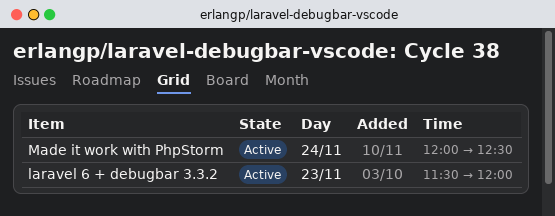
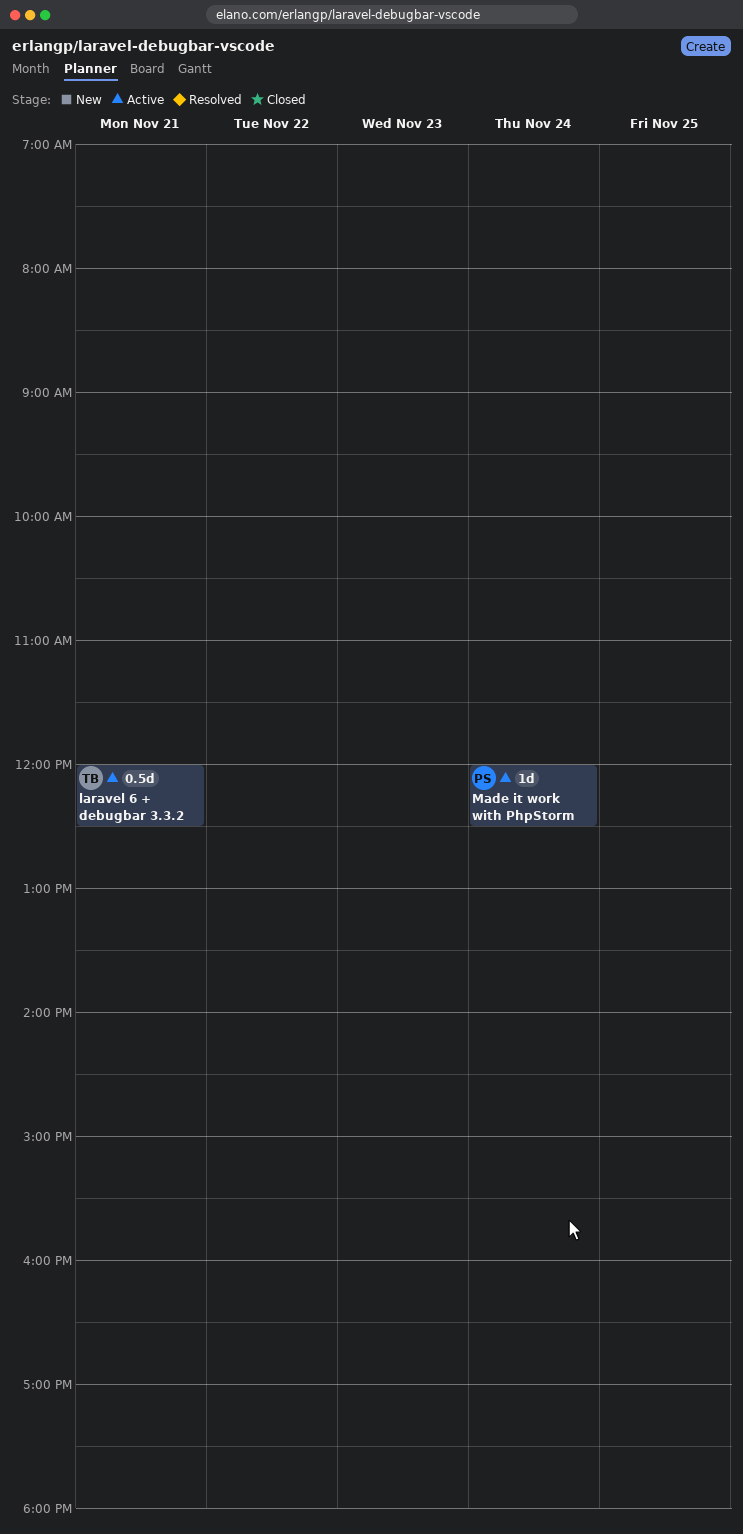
laravel 6 + debugbar 3.3.2, day: Nov 23 -> Nov 21
laravel 6 + debugbar 3.3.2, begins: 11:30 -> 12:00
laravel 6 + debugbar 3.3.2, ends: 12:00 -> 12:30

